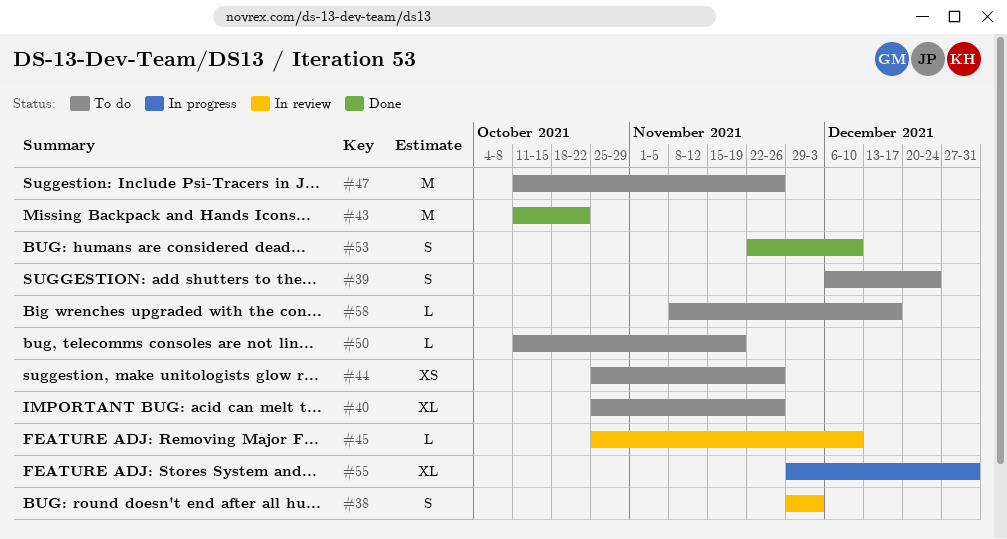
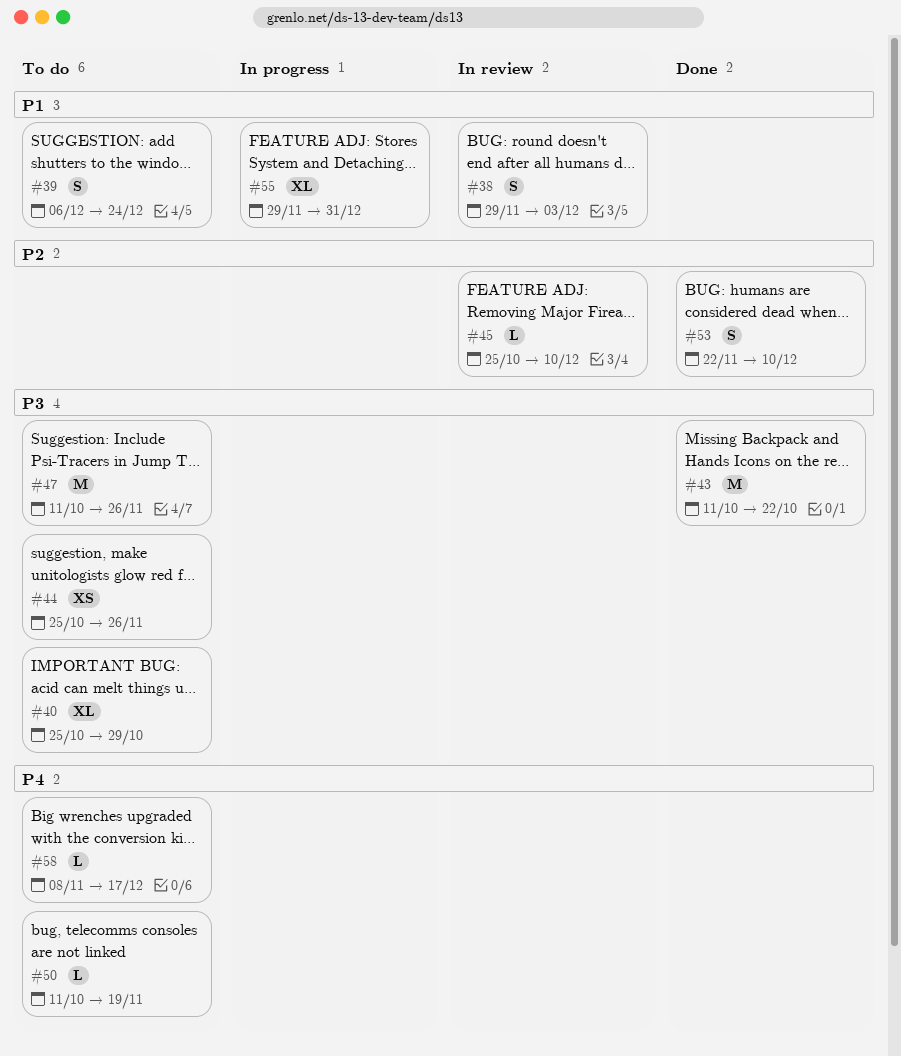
#40, due: Nov 26 -> Oct 29

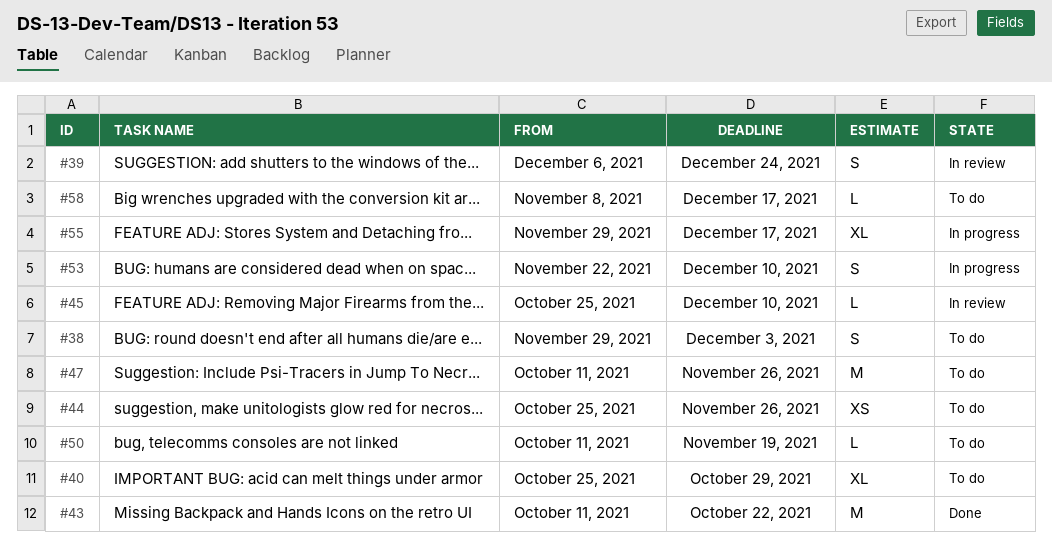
#38, status: In review -> To do
#39, status: To do -> In review
#53, status: Done -> In progress
#55, due: Dec 31 -> Dec 17

